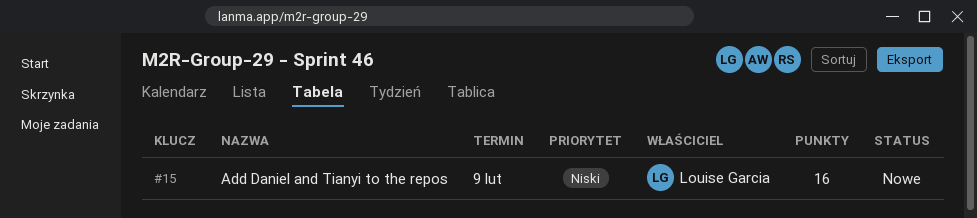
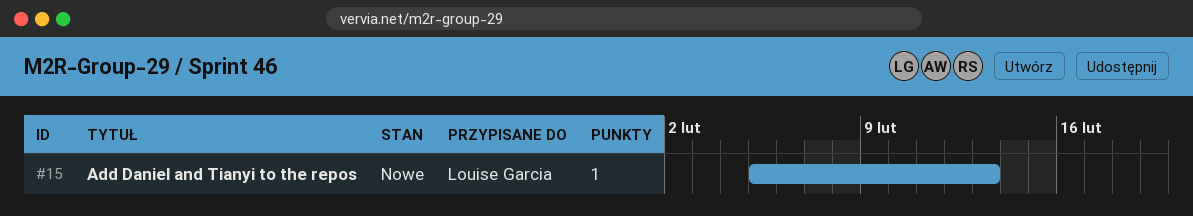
#15, estimate: 16 -> 1
#15, due: Feb 9 -> Feb 13

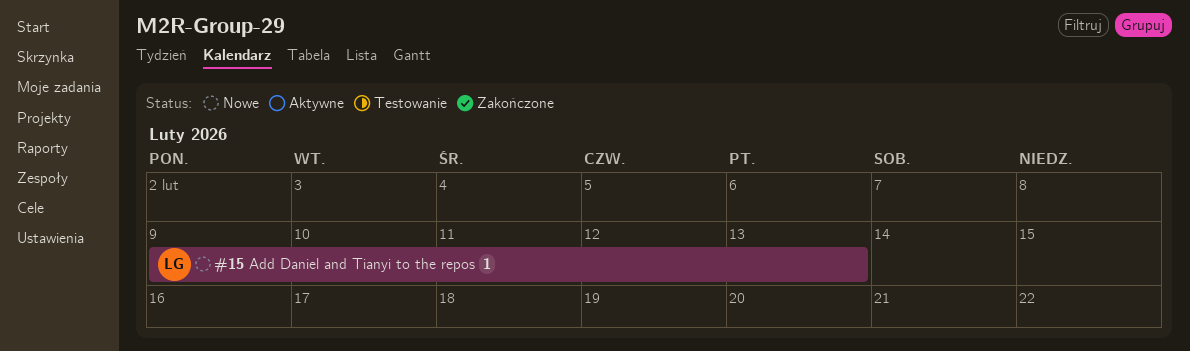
#15, start: Feb 5 -> Feb 9

